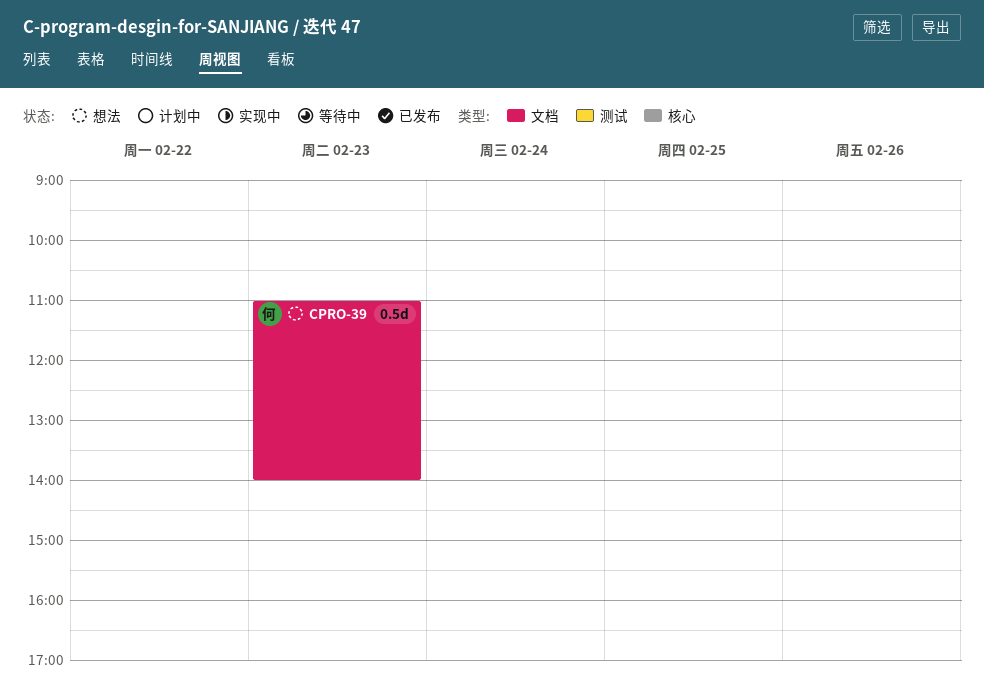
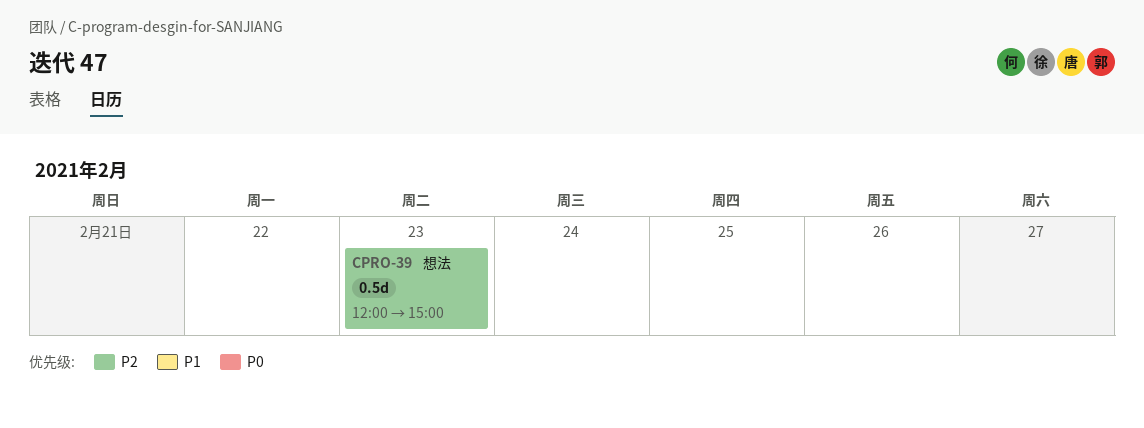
CPRO-39, begins: 11:00 -> 12:00
CPRO-39, ends: 14:00 -> 15:00

